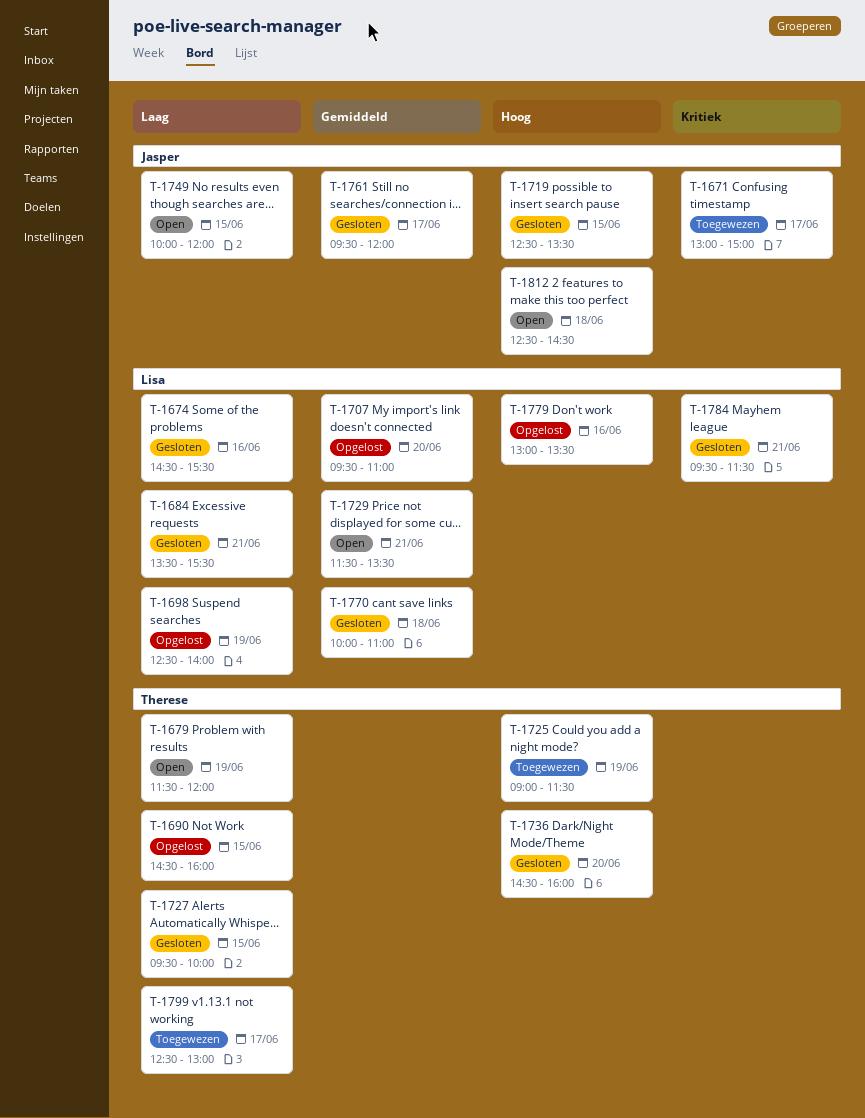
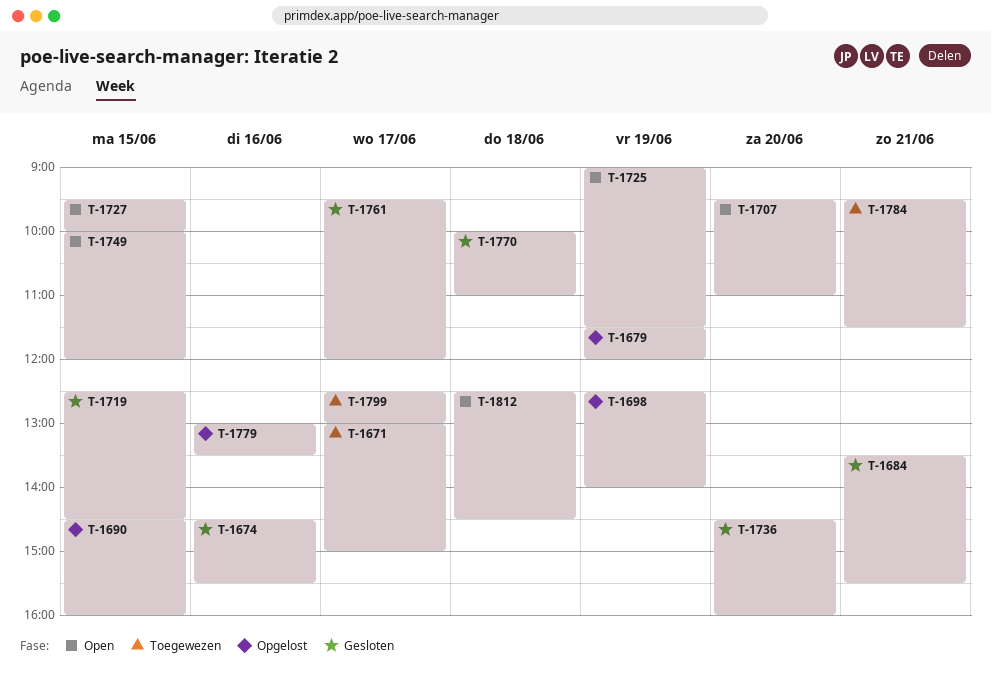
T-1679, status: Open -> Opgelost
T-1707, status: Opgelost -> Open
T-1719, ends: 13:30 -> 14:30
T-1725, status: Toegewezen -> Open
T-1727, status: Gesloten -> Open
T-1729: present -> none
T-1784, status: Gesloten -> Toegewezen

